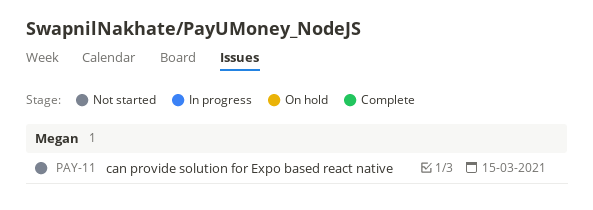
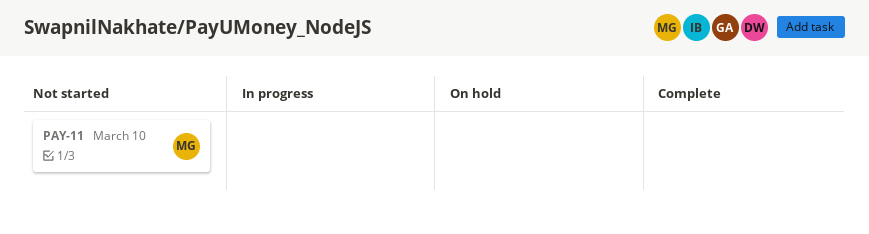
PAY-11, due: Mar 15 -> Mar 10

